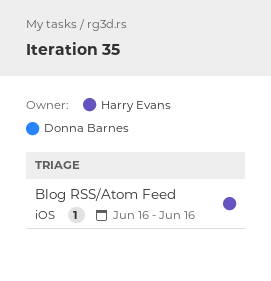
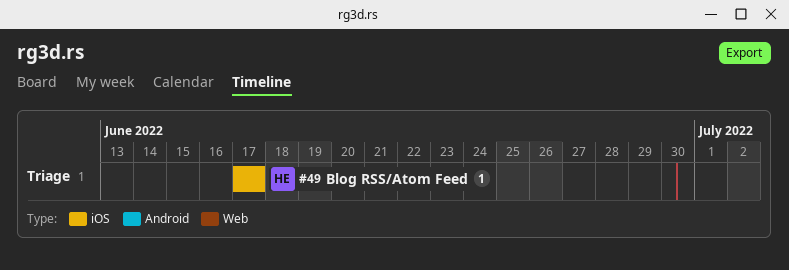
Blog RSS/Atom Feed, start: Jun 16 -> Jun 17
Blog RSS/Atom Feed, due: Jun 16 -> Jun 17

